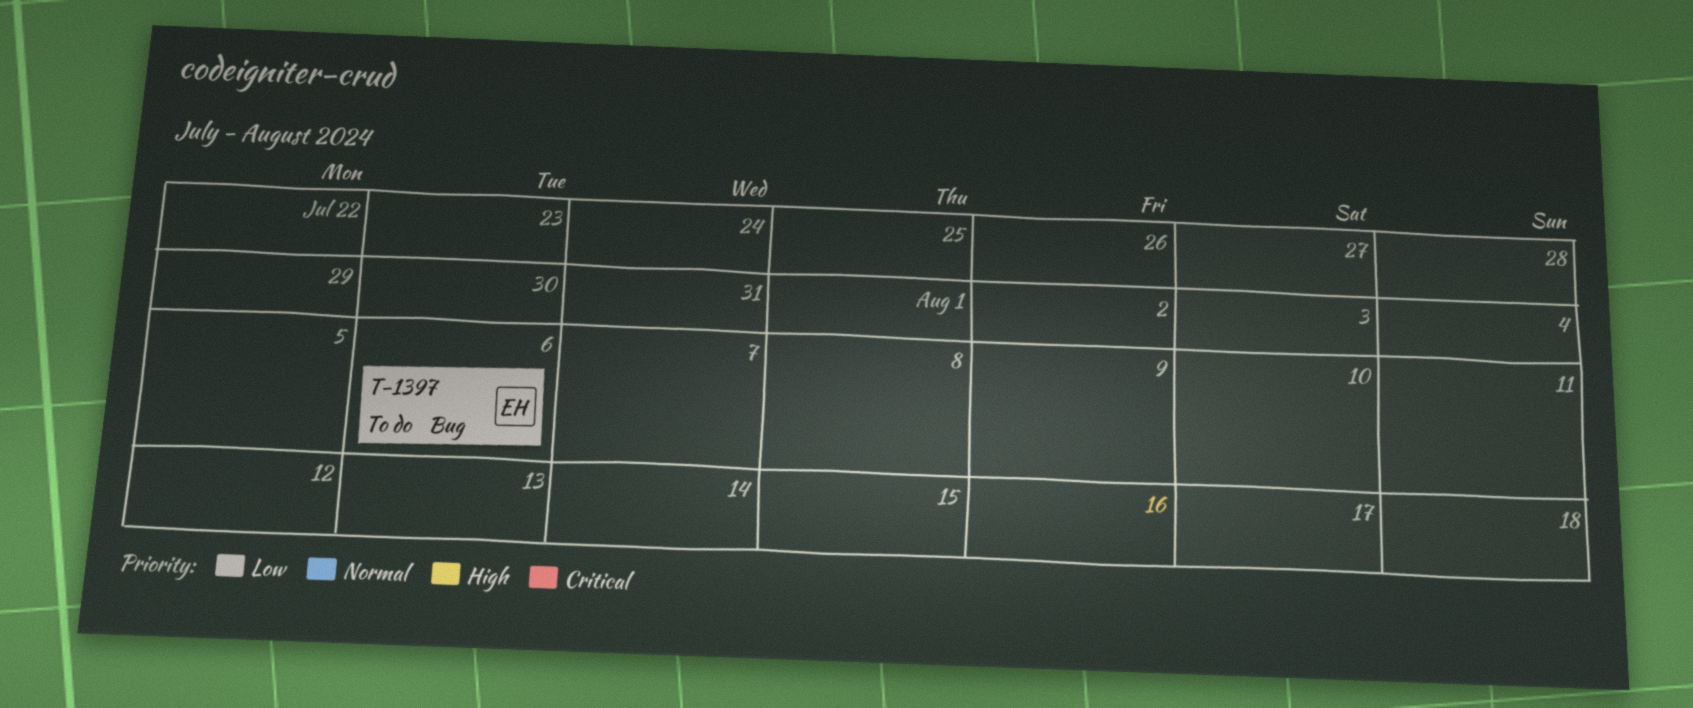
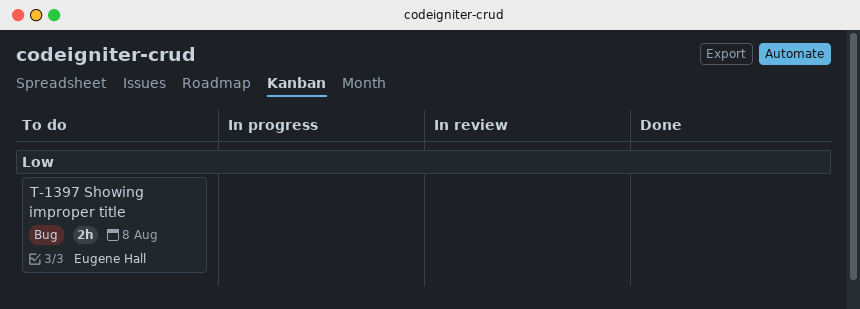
T-1397, due: Aug 6 -> Aug 8

